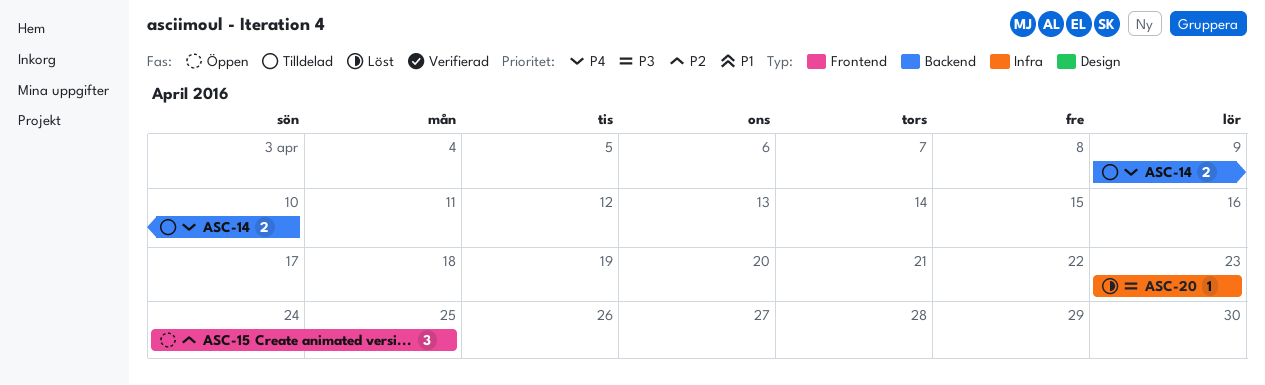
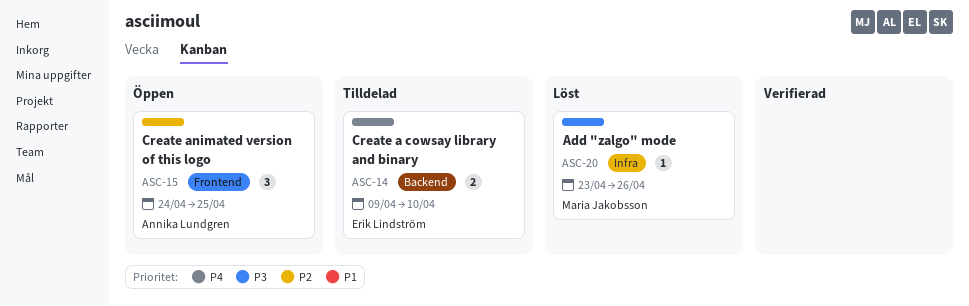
ASC-20, due: Apr 23 -> Apr 26

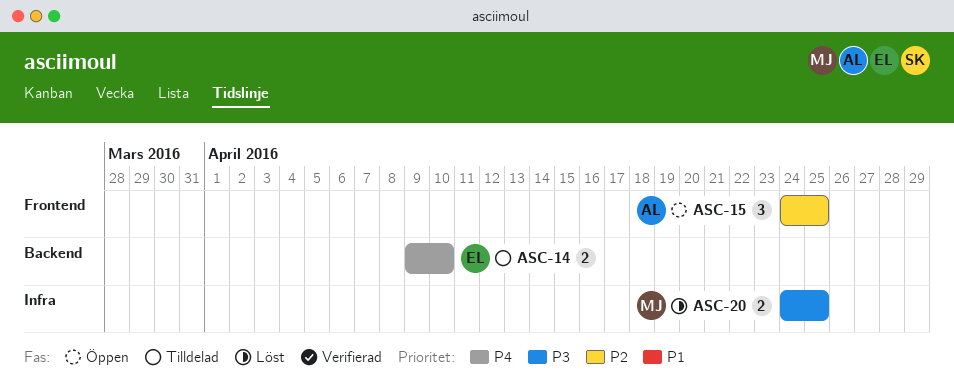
ASC-20, estimate: 1 -> 2
ASC-20, start: Apr 23 -> Apr 24
ASC-20, due: Apr 26 -> Apr 25

